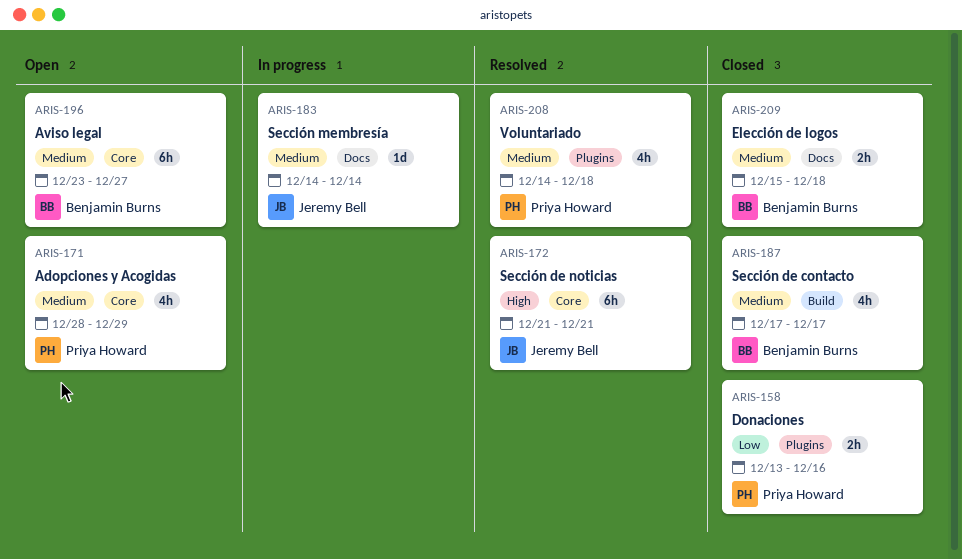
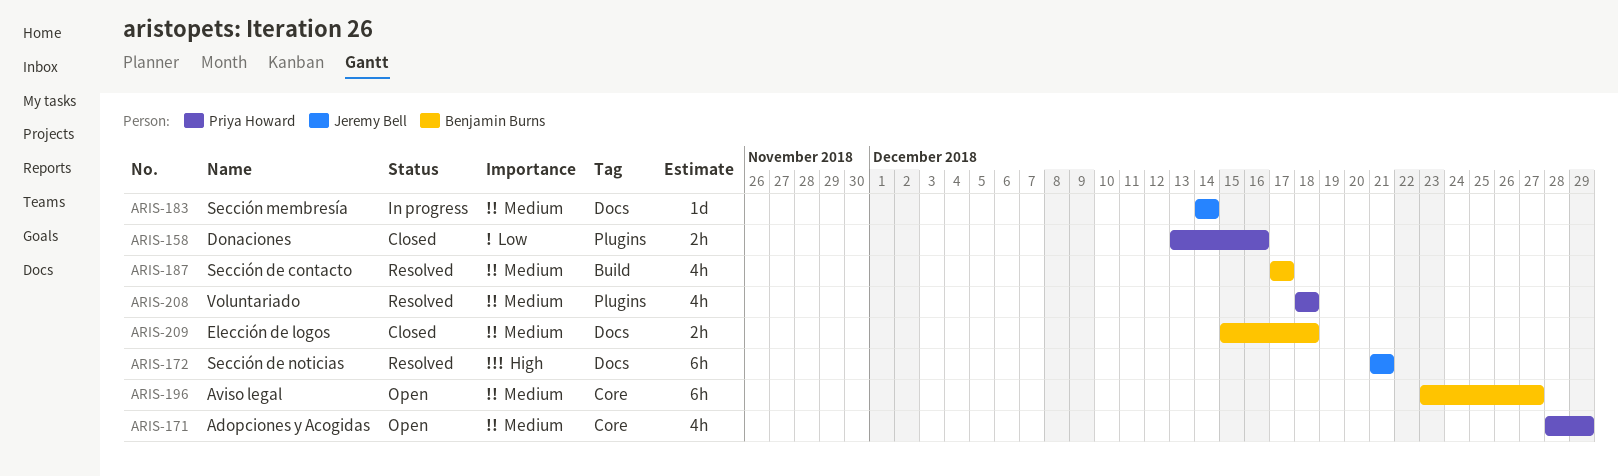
ARIS-172, label: Core -> Docs
ARIS-187, status: Closed -> Resolved
ARIS-208, start: Dec 14 -> Dec 18

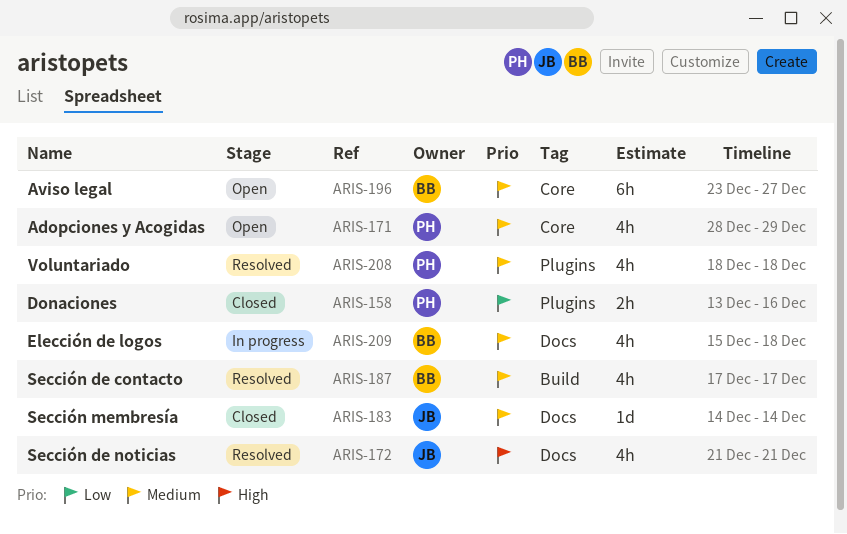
ARIS-172, estimate: 6h -> 4h
ARIS-183, status: In progress -> Closed
ARIS-209, status: Closed -> In progress
ARIS-209, estimate: 2h -> 4h

